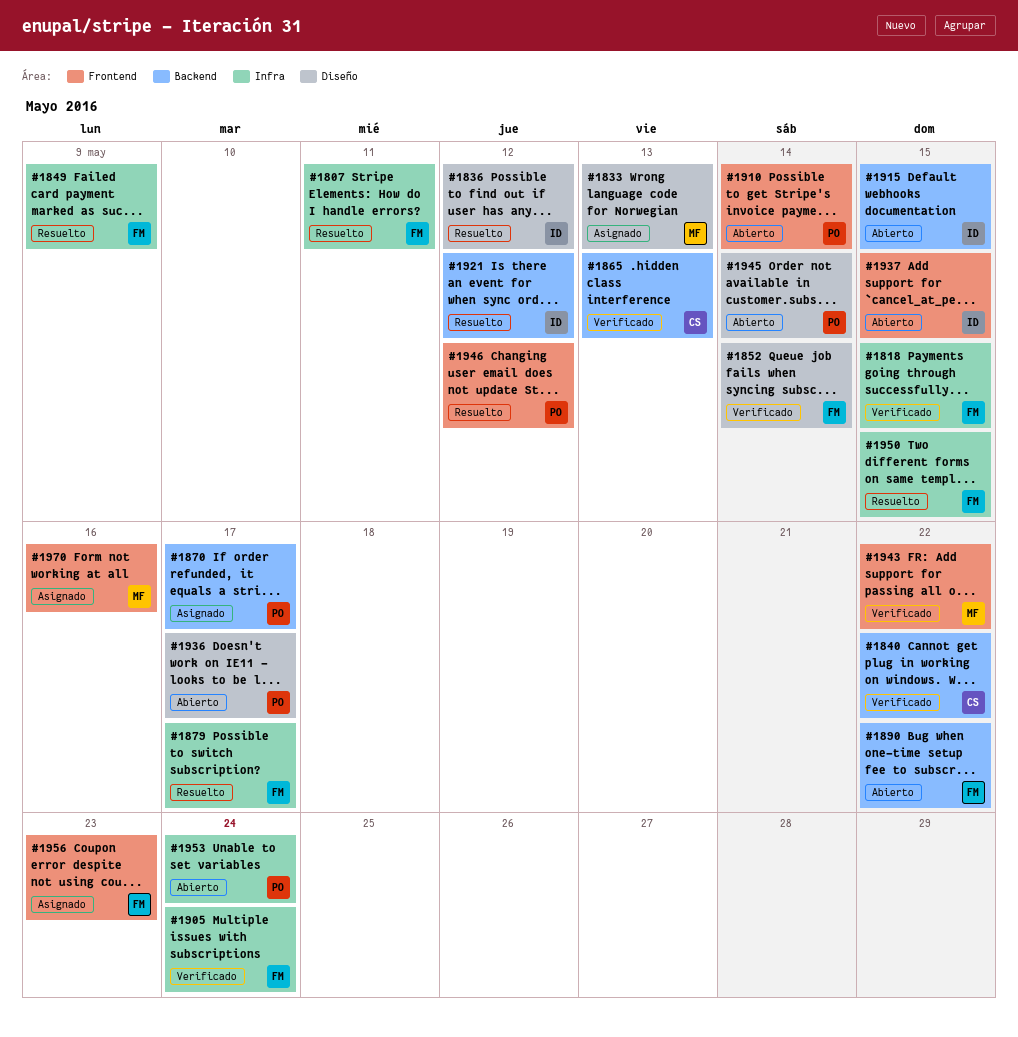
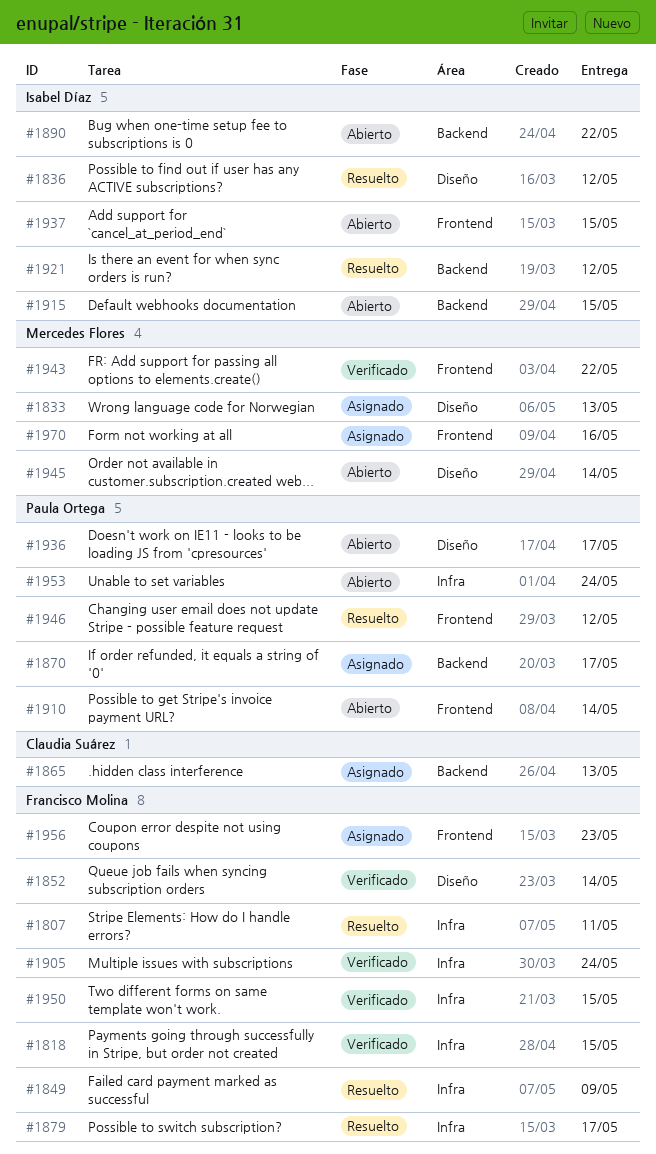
#1840: present -> none
#1865, status: Verificado -> Asignado
#1890, owner: Francisco Molina -> Isabel Díaz
#1945, owner: Paula Ortega -> Mercedes Flores
#1950, status: Resuelto -> Verificado

